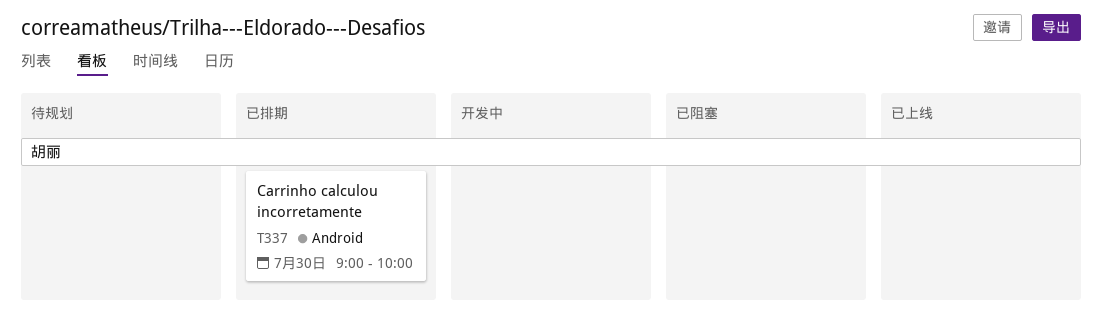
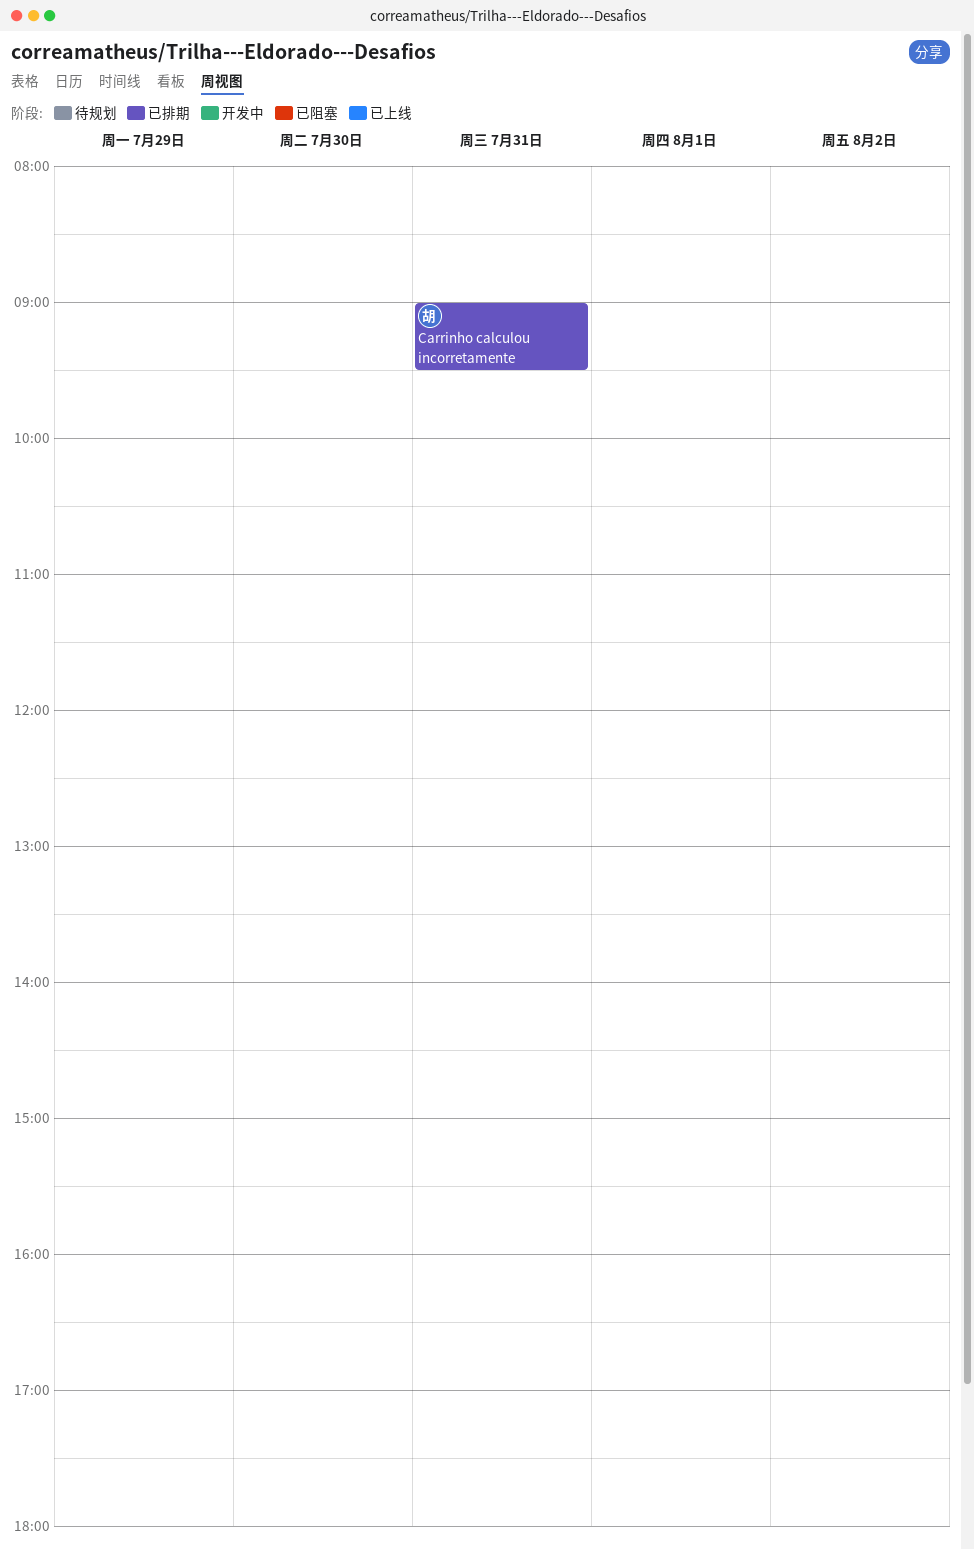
Carrinho calculou incorretamente, day: Jul 30 -> Jul 31
Carrinho calculou incorretamente, ends: 10:00 -> 09:30

